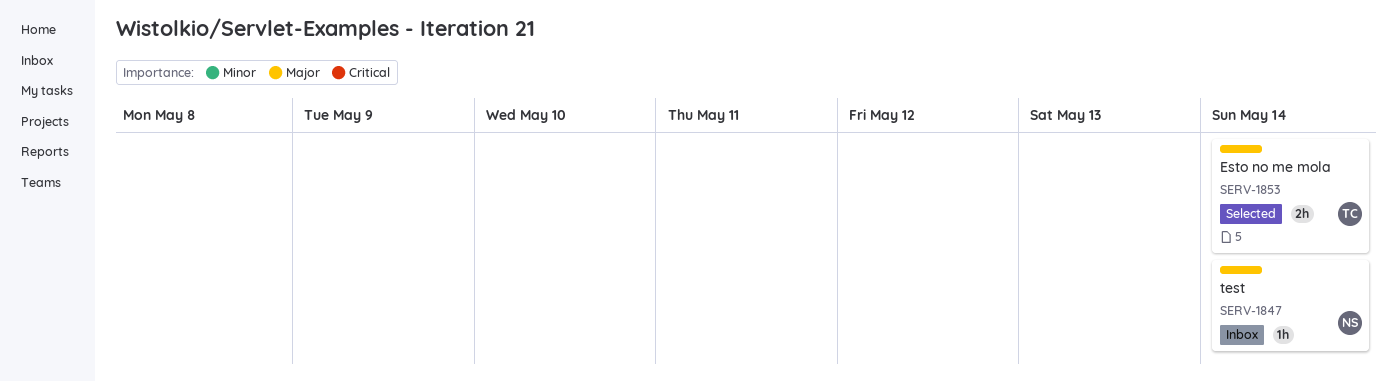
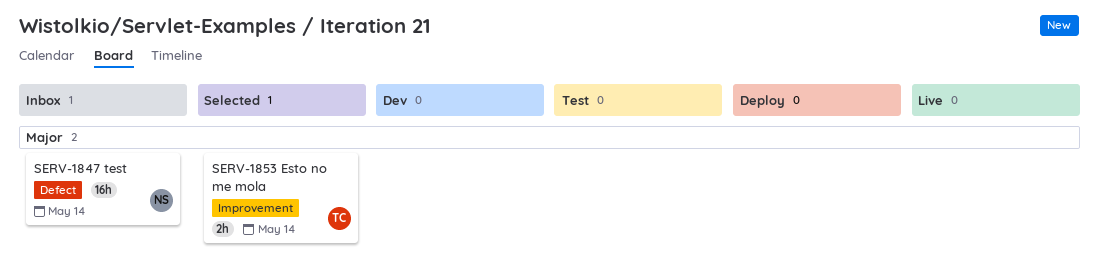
SERV-1847, estimate: 1h -> 16h

